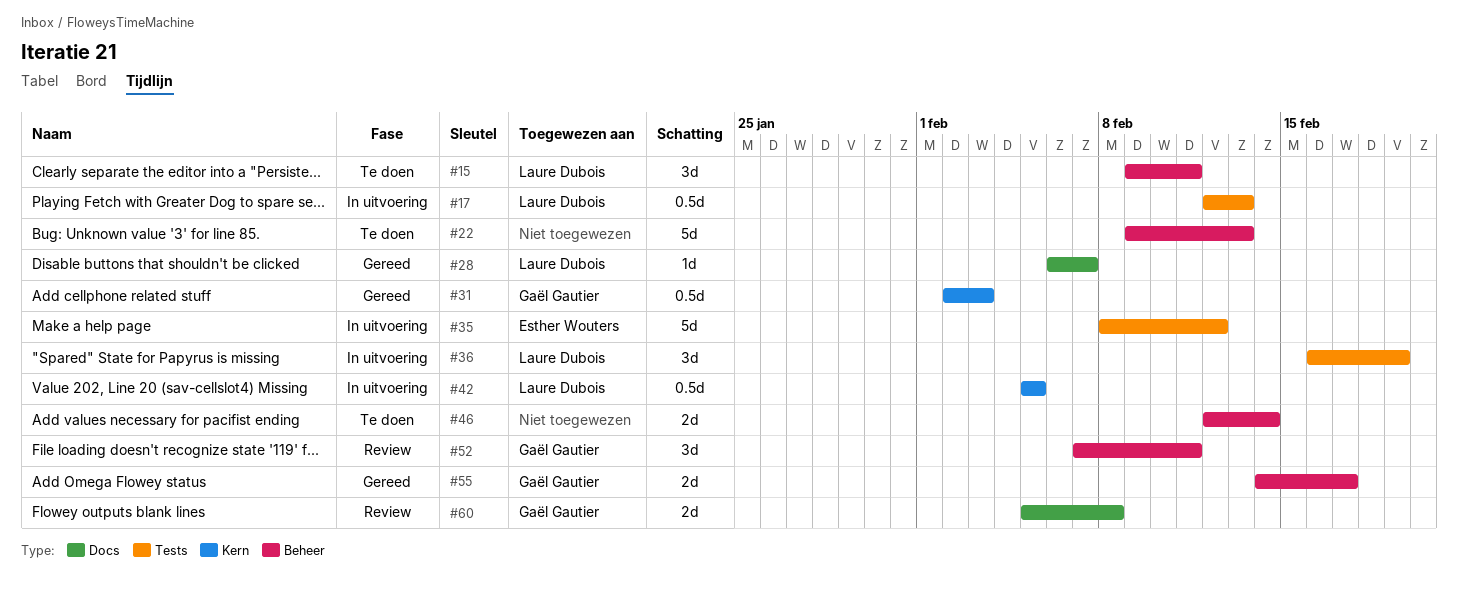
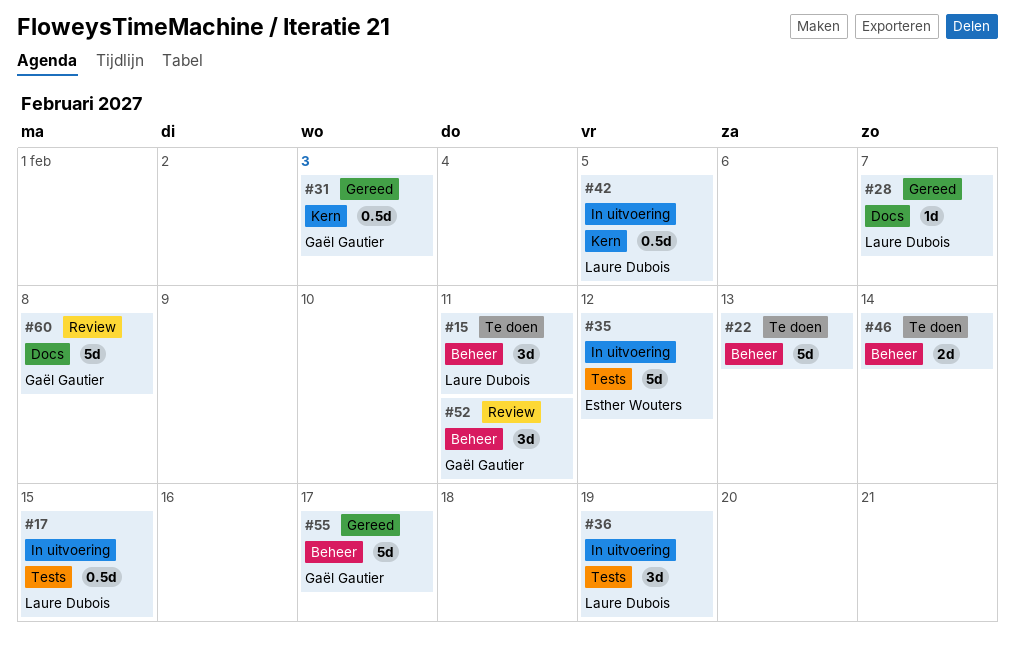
#17, due: Feb 13 -> Feb 15
#55, estimate: 2d -> 5d
#60, estimate: 2d -> 5d

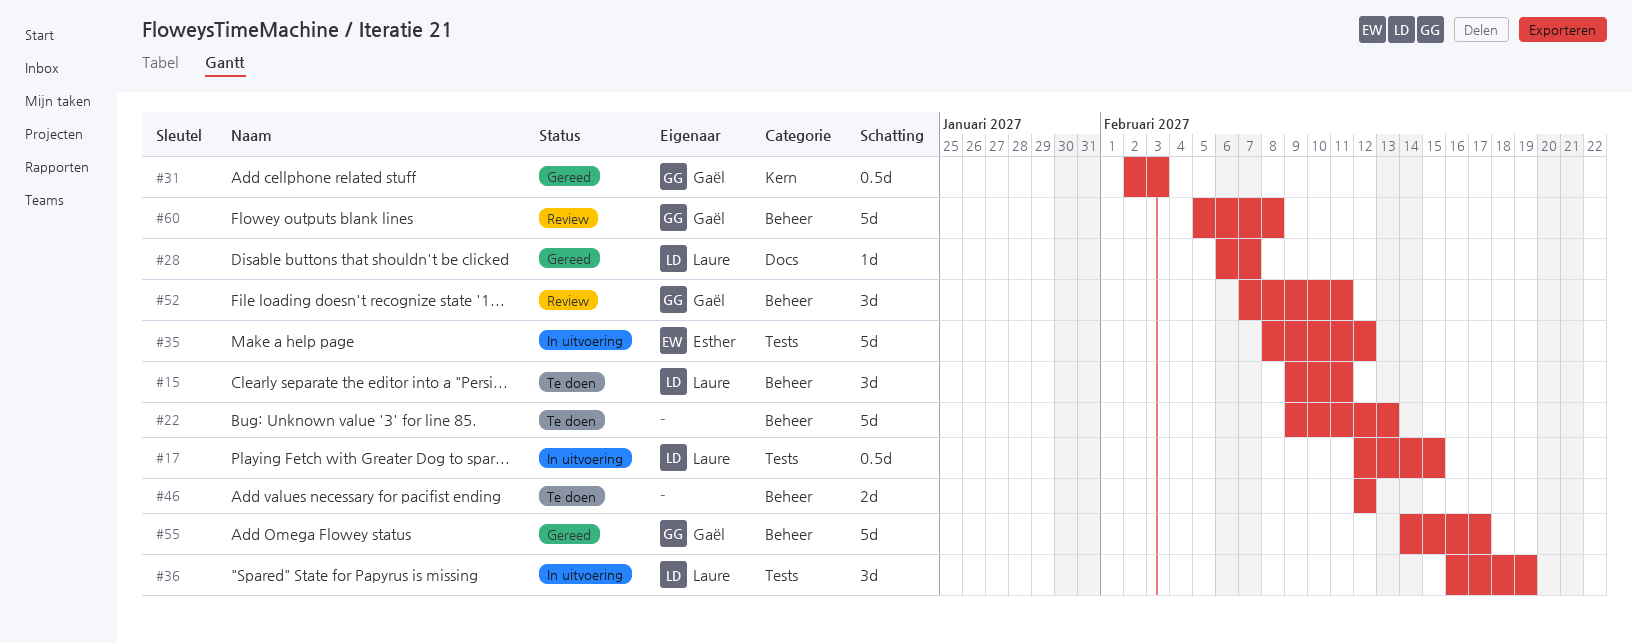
#42: present -> none
#46, due: Feb 14 -> Feb 12
#60, label: Docs -> Beheer

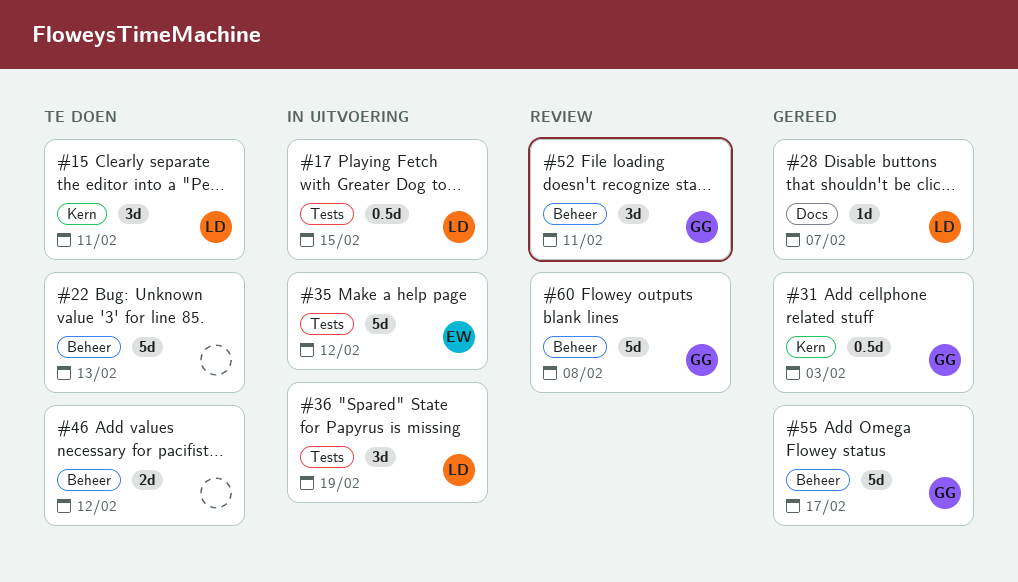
#15, label: Beheer -> Kern

